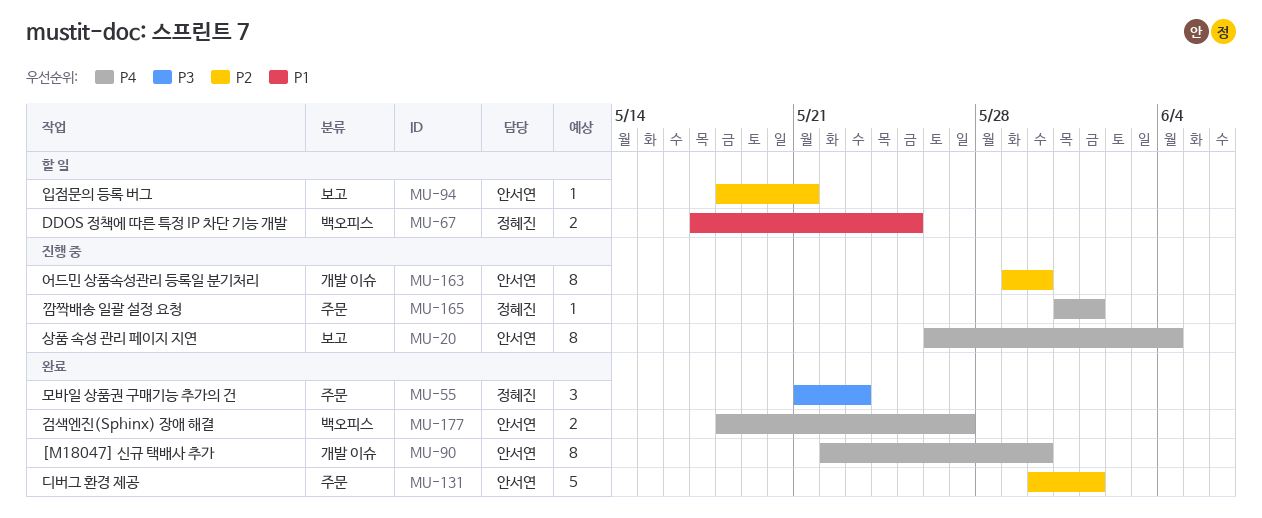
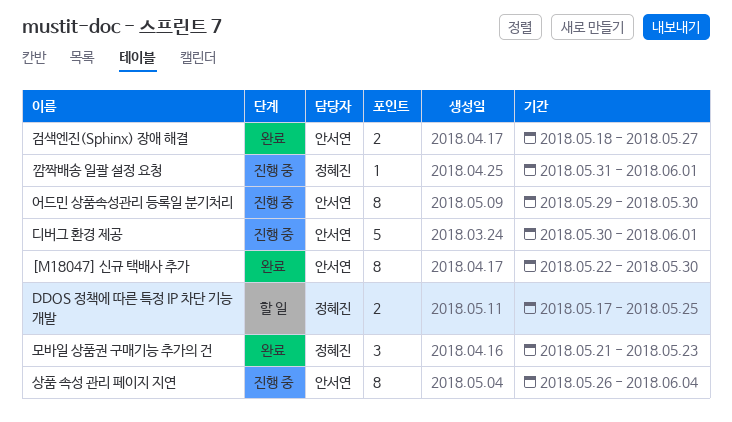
디버그 환경 제공, status: 완료 -> 진행 중
입점문의 등록 버그: present -> none

